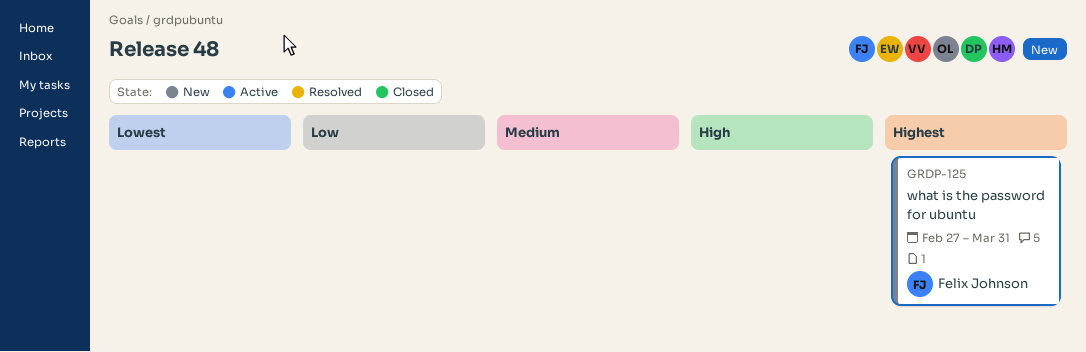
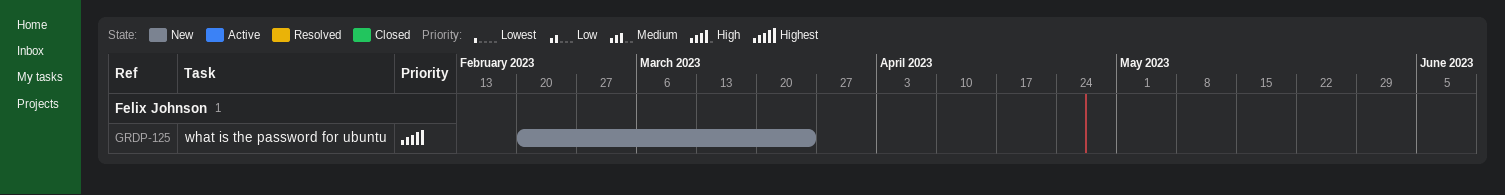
GRDP-125, start: Feb 27 -> Feb 20
GRDP-125, due: Mar 31 -> Mar 24

